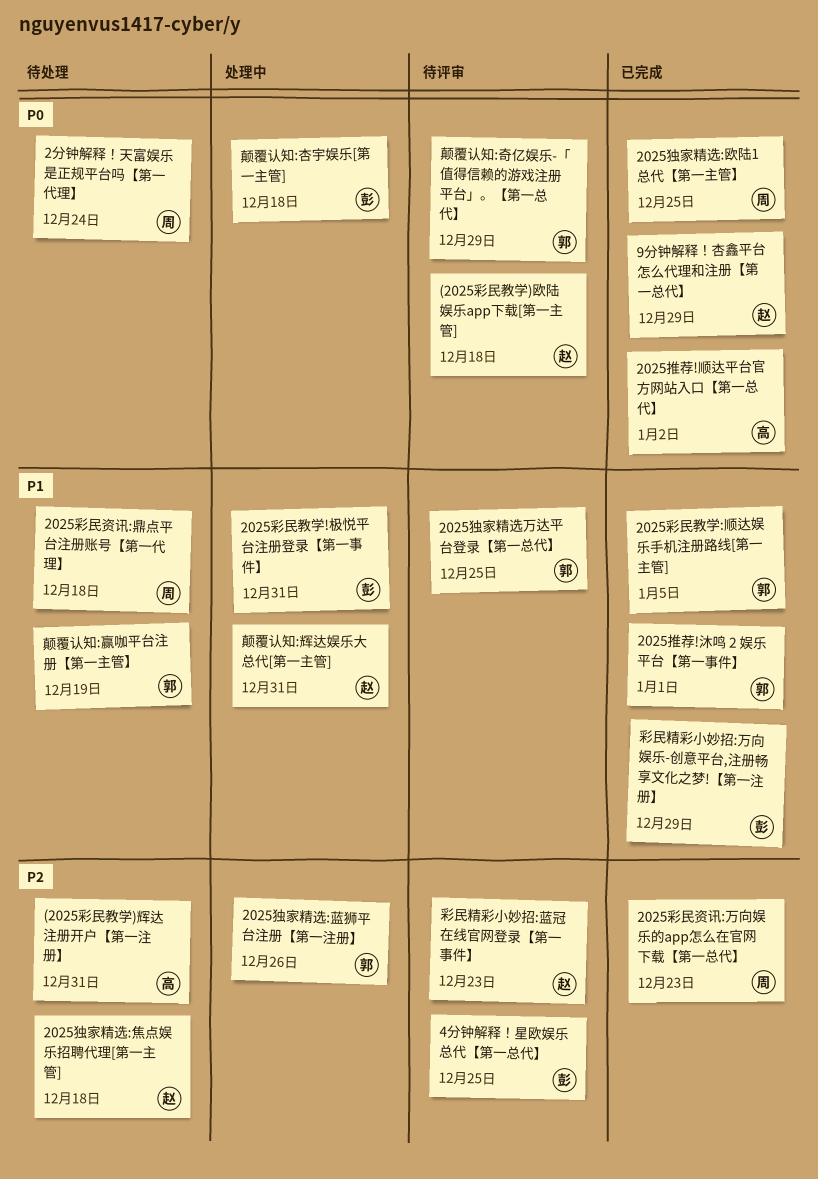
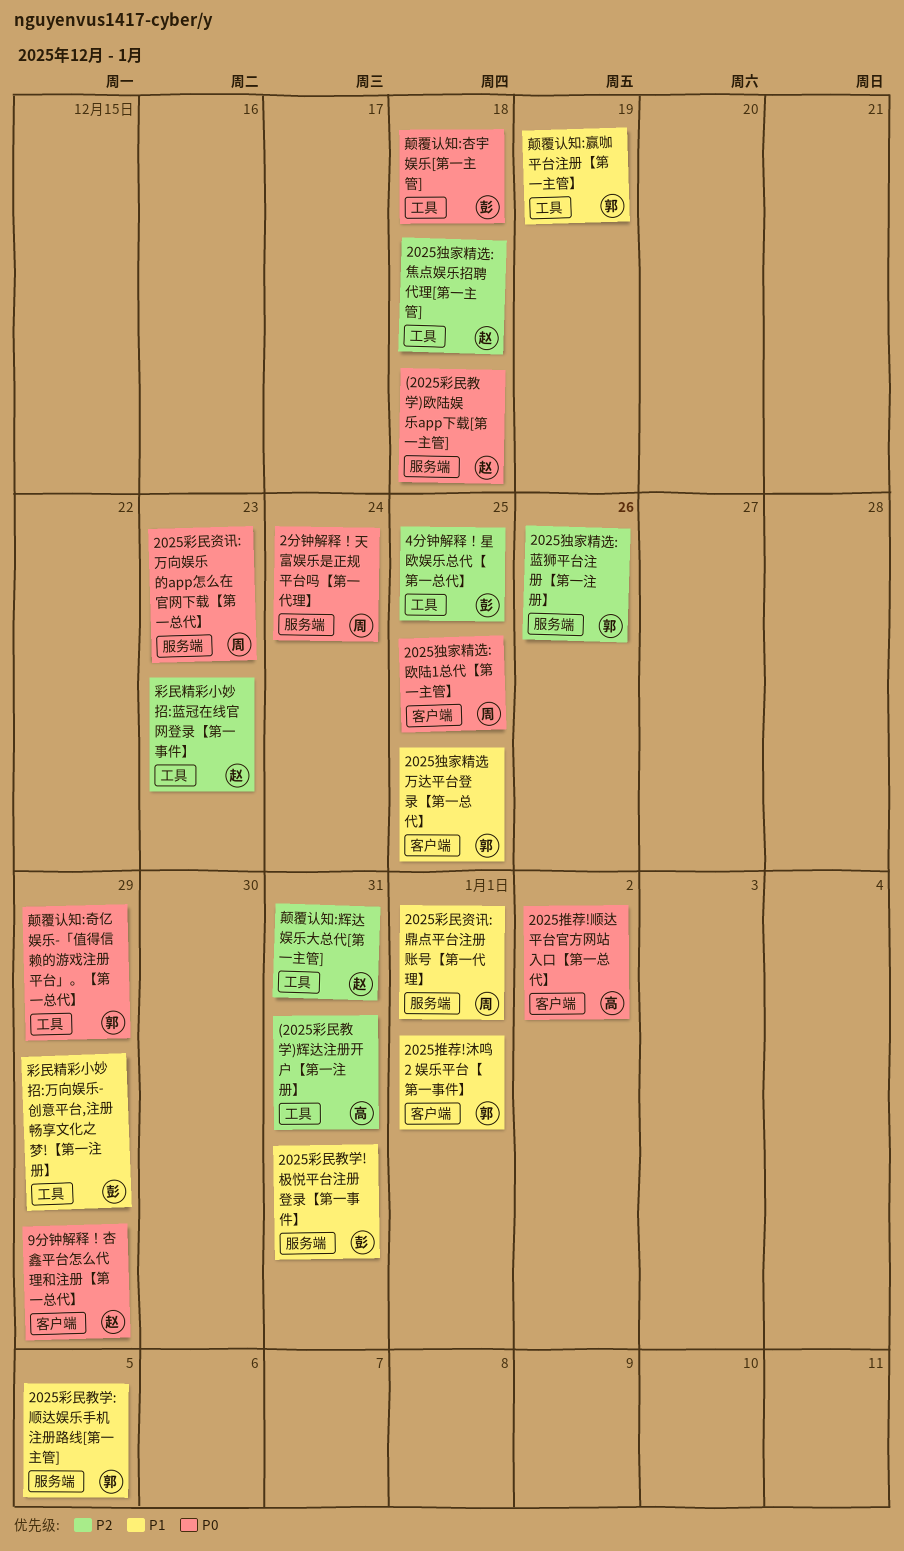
2025彩民资讯:万向娱乐的app怎么在官网下载【第一总代】, priority: P2 -> P0
2025彩民资讯:鼎点平台注册账号【第一代理】, due: Dec 18 -> Jan 1
颠覆认知:辉达娱乐大总代[第一主管], priority: P1 -> P2

